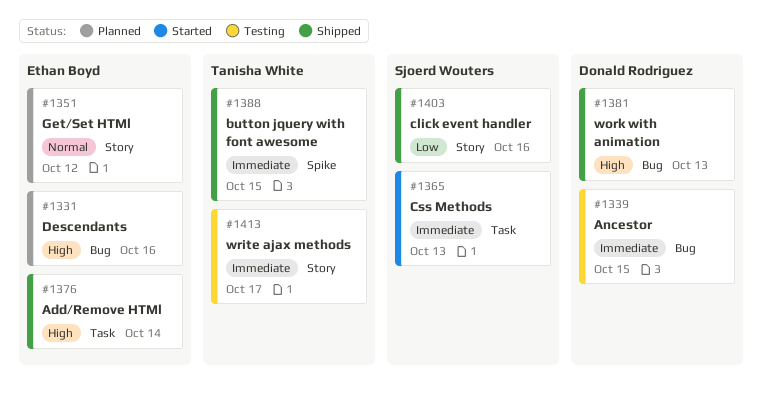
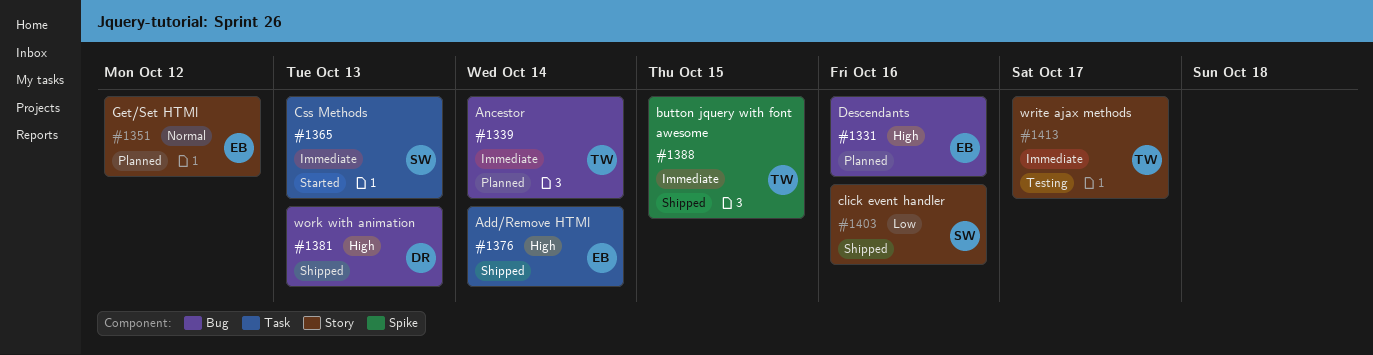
#1339, status: Testing -> Planned
#1339, owner: Donald Rodriguez -> Tanisha White
#1339, due: Oct 15 -> Oct 14

